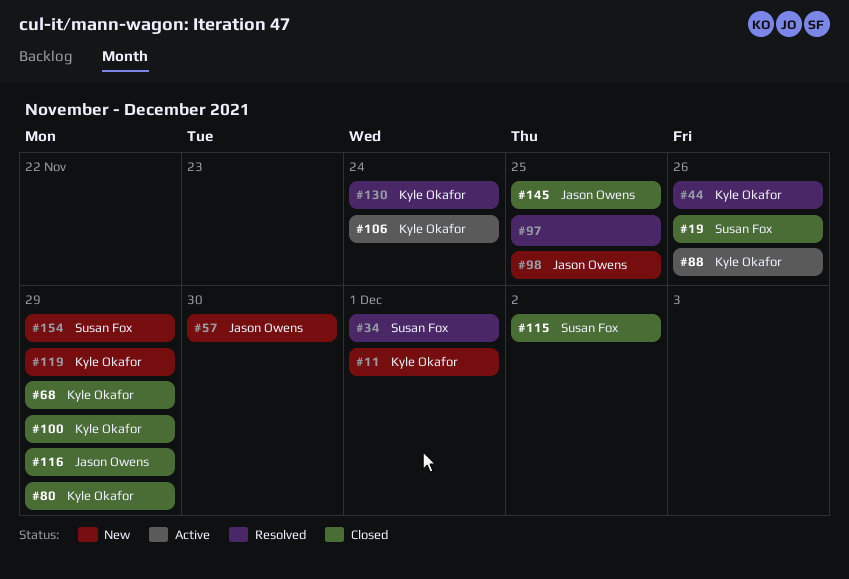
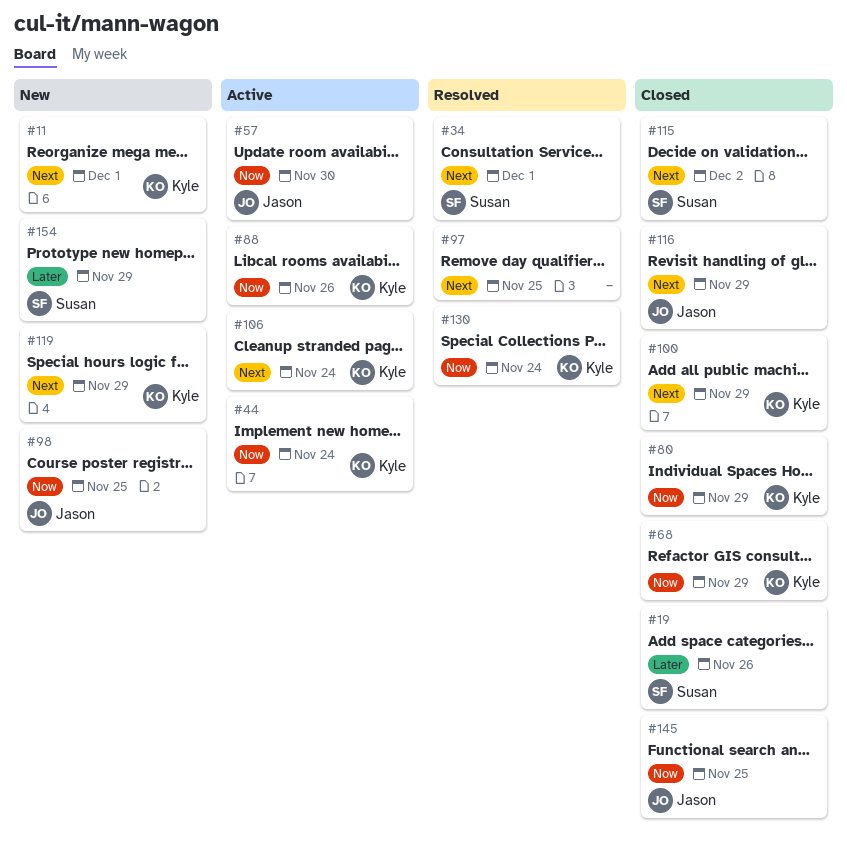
#44, status: Resolved -> Active
#44, due: Nov 26 -> Nov 24
#57, status: New -> Active

